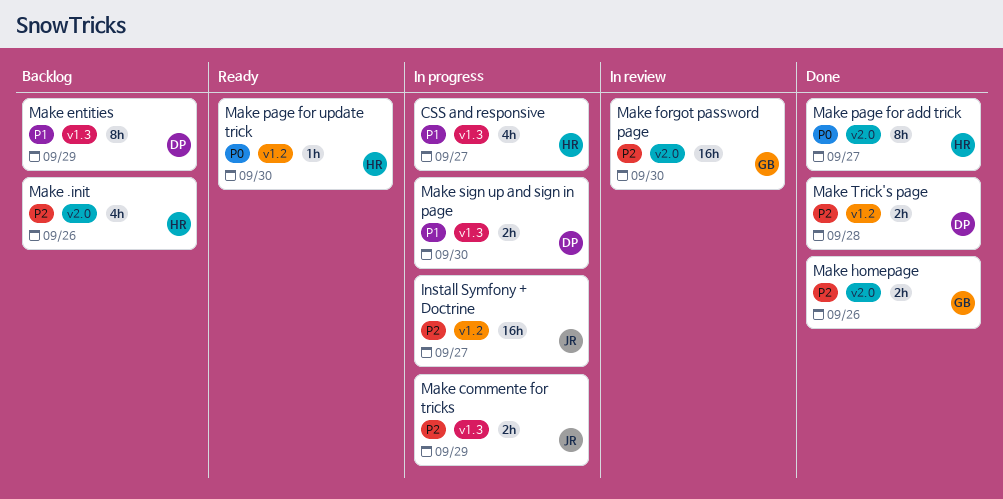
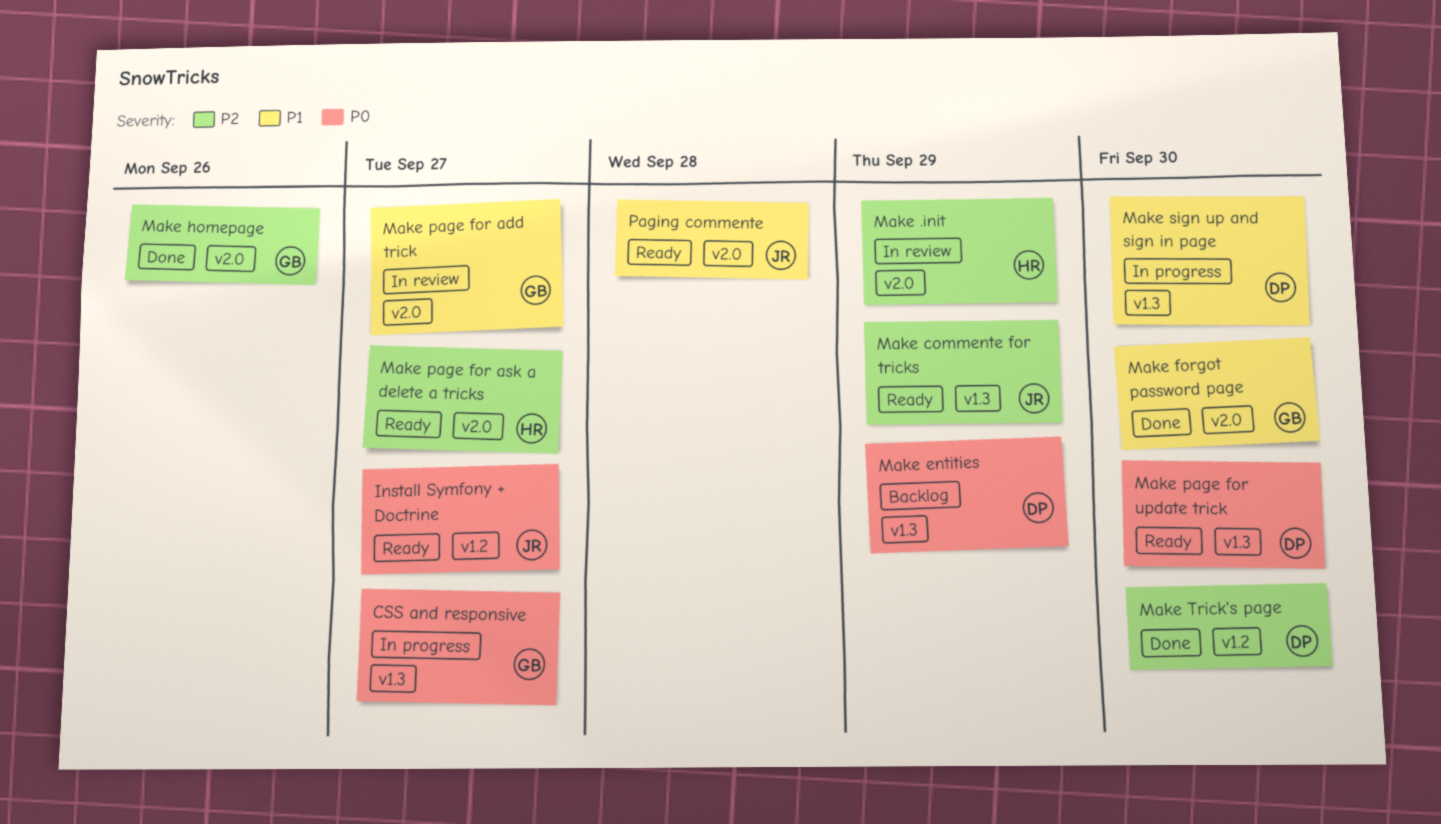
CSS and responsive, owner: HR -> GB
CSS and responsive, priority: P1 -> P0
Install Symfony + Doctrine, status: In progress -> Ready
Install Symfony + Doctrine, priority: P2 -> P0
Make .init, status: Backlog -> In review
Make .init, due: Sep 26 -> Sep 29
Make commente for tricks, status: In progress -> Ready
Make entities, priority: P1 -> P0
Make forgot password page, status: In review -> Done
Make forgot password page, priority: P2 -> P1
Make page for add trick, status: Done -> In review
Make page for add trick, owner: HR -> GB
Make page for add trick, priority: P0 -> P1
Make page for ask a delete a tricks: none -> present
Make page for update trick, owner: HR -> DP
Make page for update trick, label: v1.2 -> v1.3
Make Trick's page, due: Sep 28 -> Sep 30
Paging commente: none -> present

